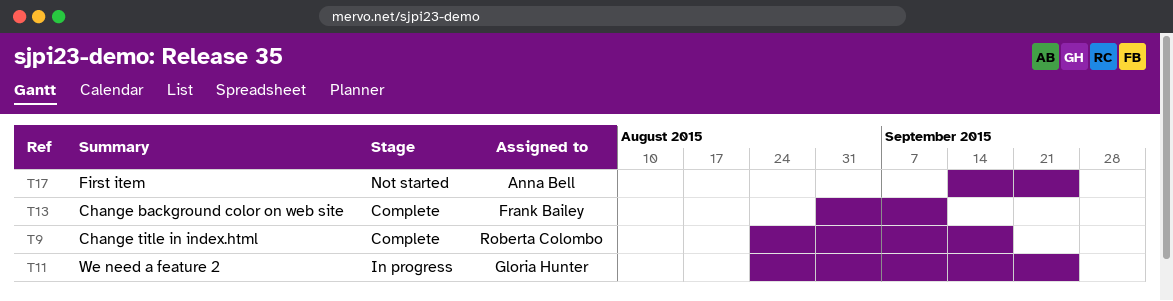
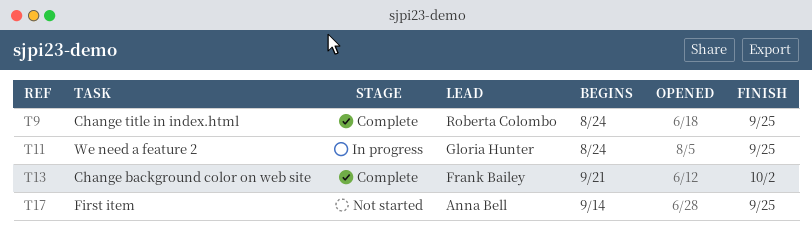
T9, due: Sep 18 -> Sep 25
T13, start: Aug 31 -> Sep 21
T13, due: Sep 11 -> Oct 2

